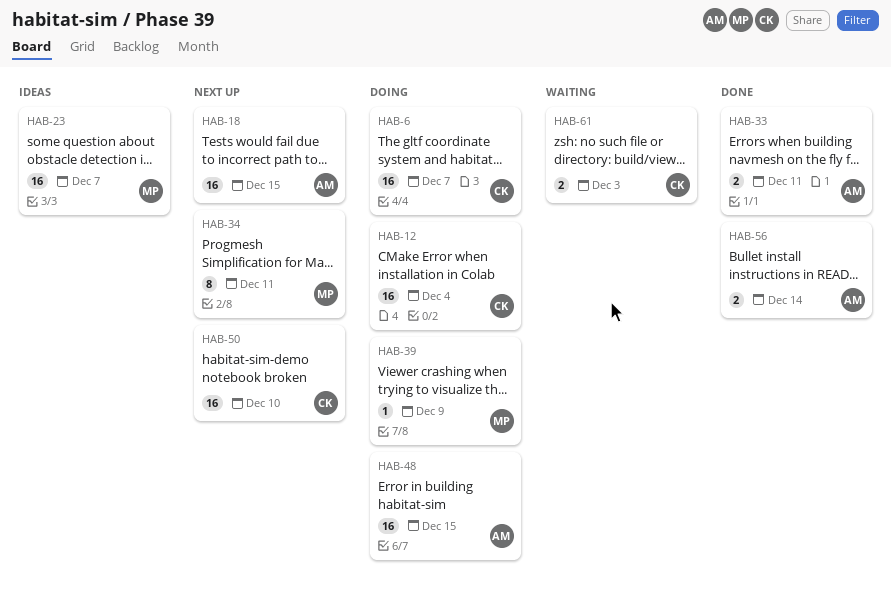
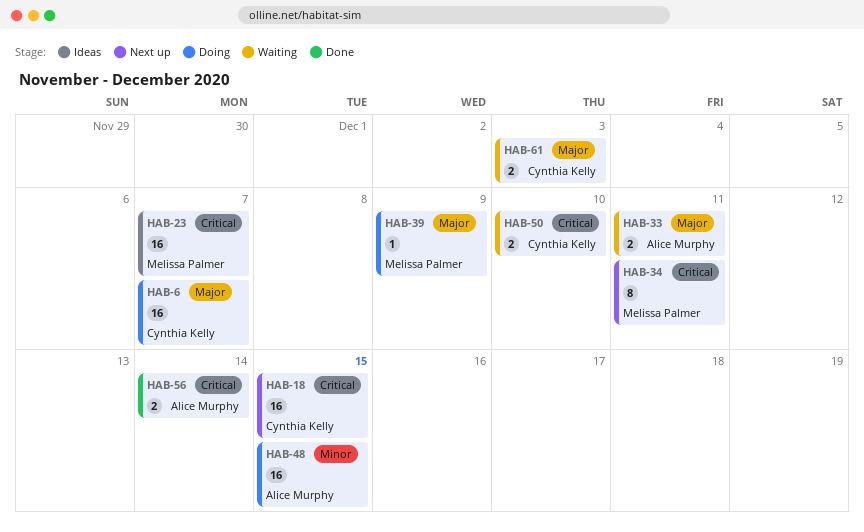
HAB-12: present -> none
HAB-18, owner: Alice Murphy -> Cynthia Kelly
HAB-33, status: Done -> Waiting
HAB-50, status: Next up -> Waiting
HAB-50, estimate: 16 -> 2

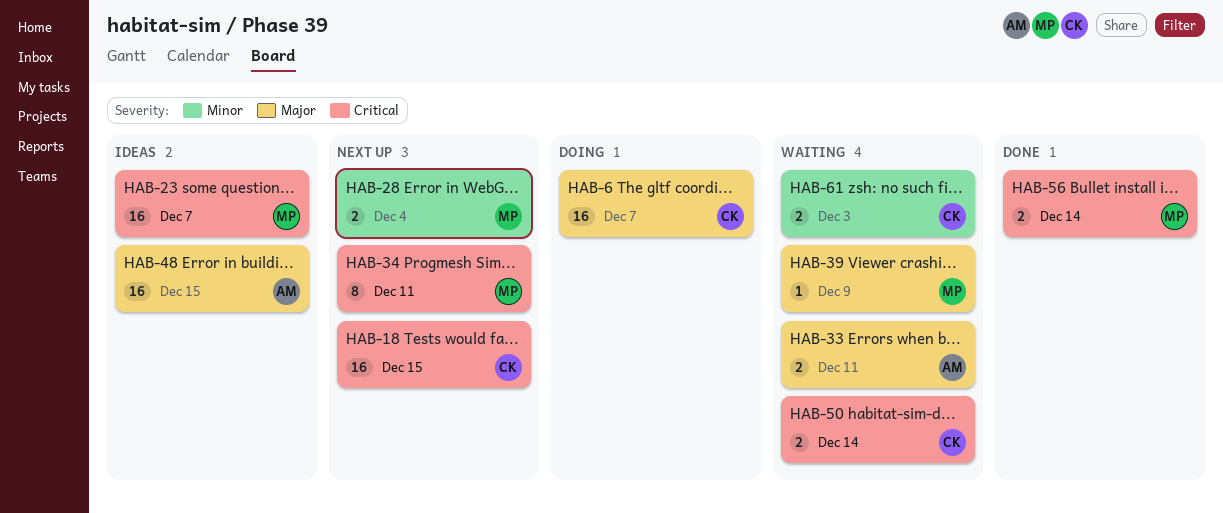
HAB-28: none -> present
HAB-39, status: Doing -> Waiting
HAB-48, status: Doing -> Ideas
HAB-48, priority: Minor -> Major
HAB-50, due: Dec 10 -> Dec 14
HAB-56, owner: Alice Murphy -> Melissa Palmer
HAB-61, priority: Major -> Minor

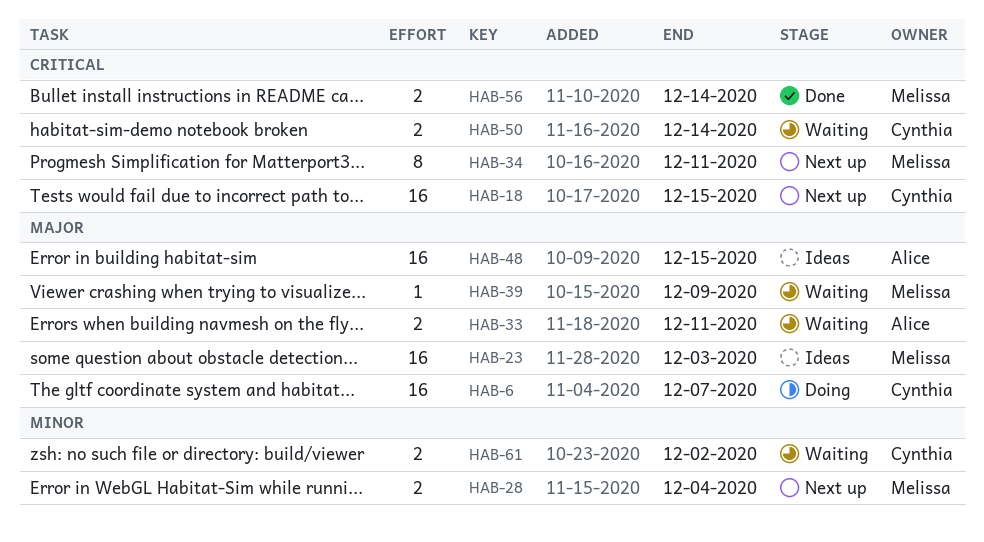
HAB-23, priority: Critical -> Major
HAB-23, due: Dec 7 -> Dec 3
HAB-61, due: Dec 3 -> Dec 2

